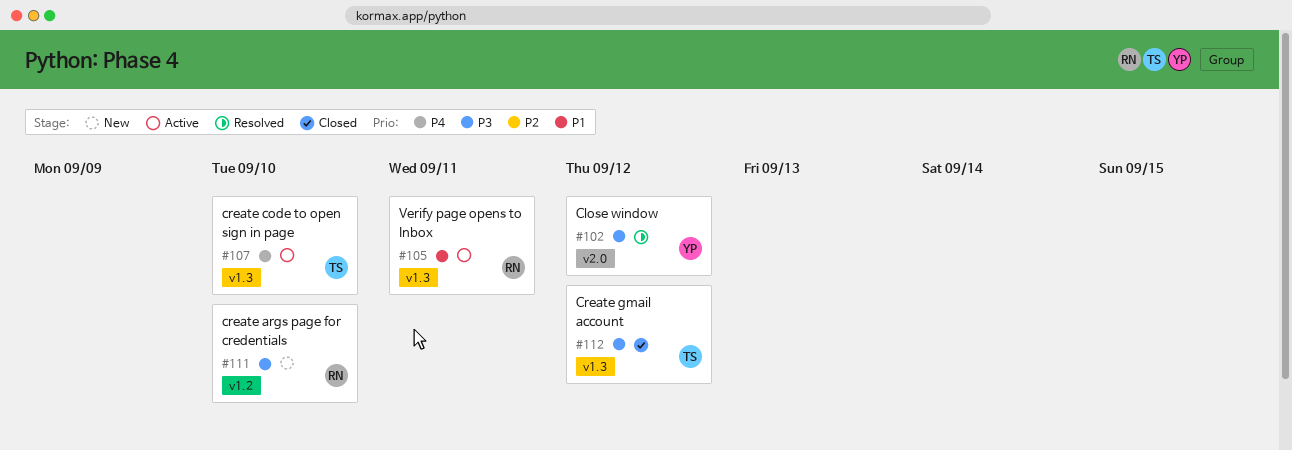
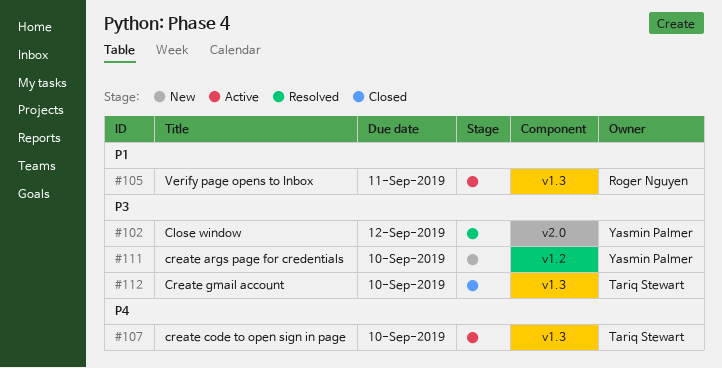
#111, owner: Roger Nguyen -> Yasmin Palmer
#112, due: Sep 12 -> Sep 10

